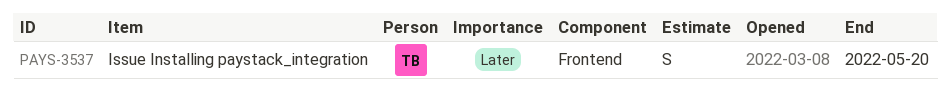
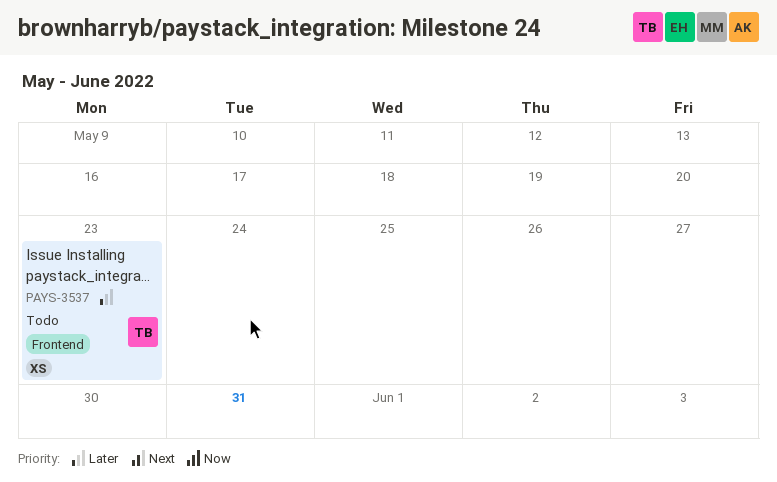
PAYS-3537, estimate: S -> XS
PAYS-3537, due: May 20 -> May 23

